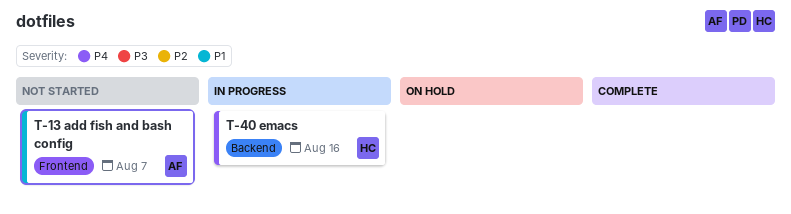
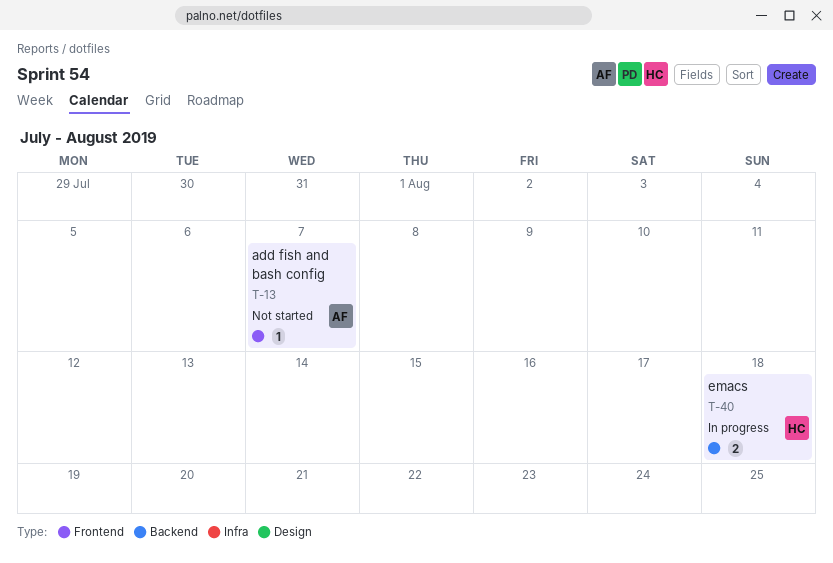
T-40, due: Aug 16 -> Aug 18

